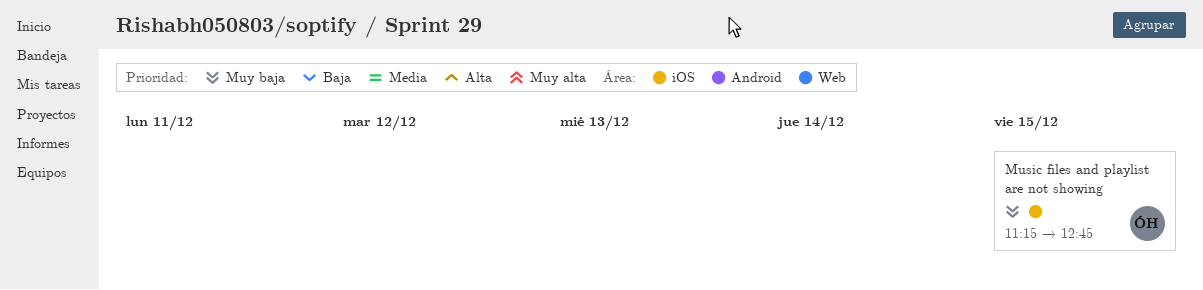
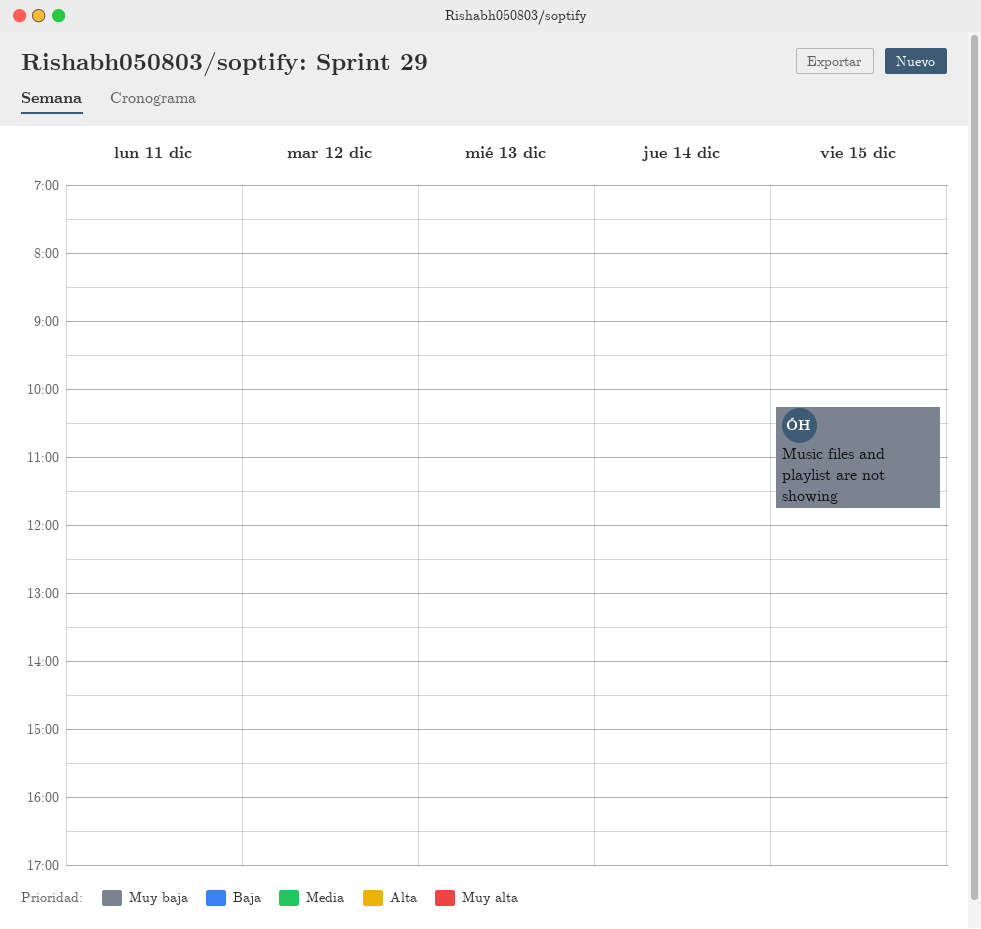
Music files and playlist are not showing, begins: 11:15 -> 10:15
Music files and playlist are not showing, ends: 12:45 -> 11:45

